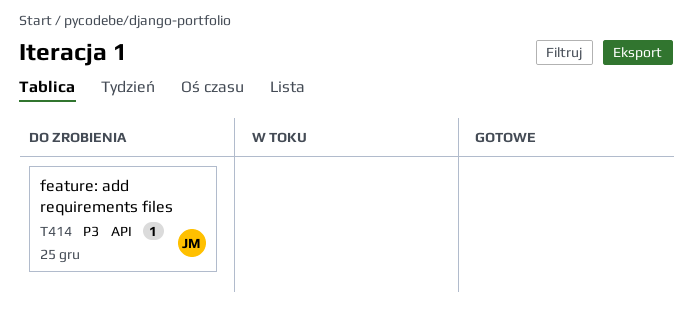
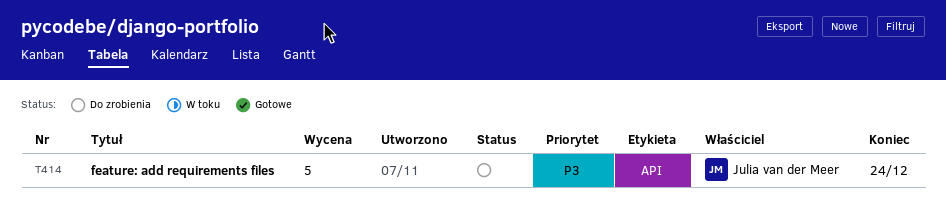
T414, estimate: 1 -> 5
T414, due: Dec 25 -> Dec 24

